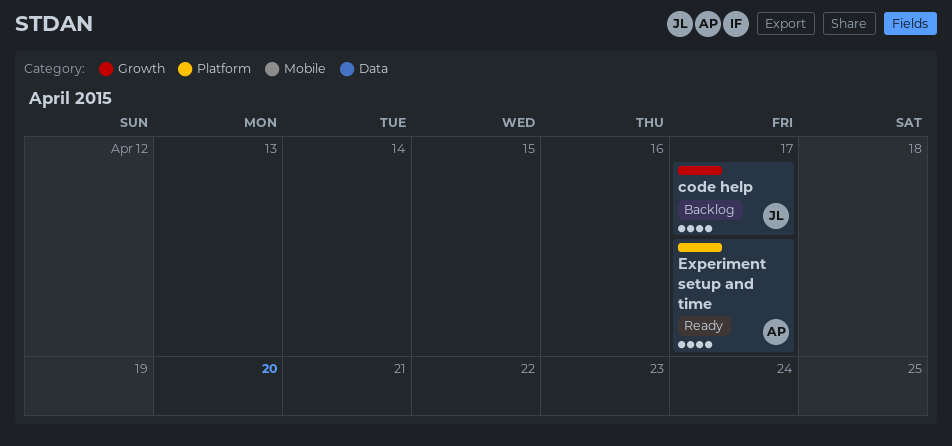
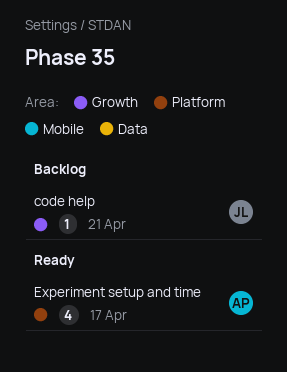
code help, estimate: 4 -> 1
code help, due: Apr 17 -> Apr 21

